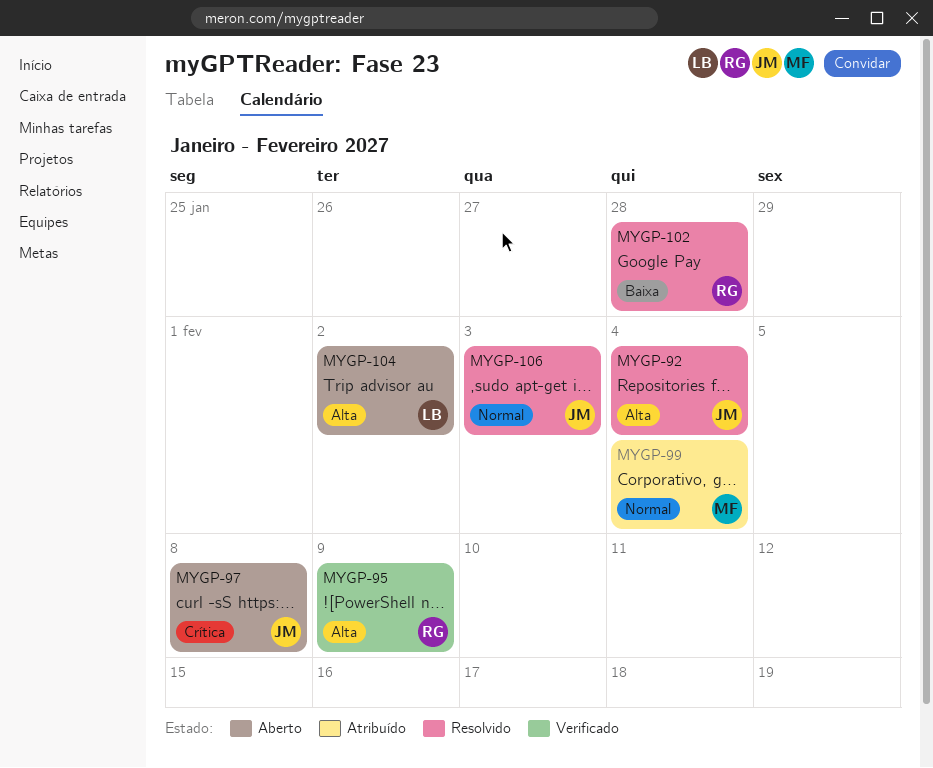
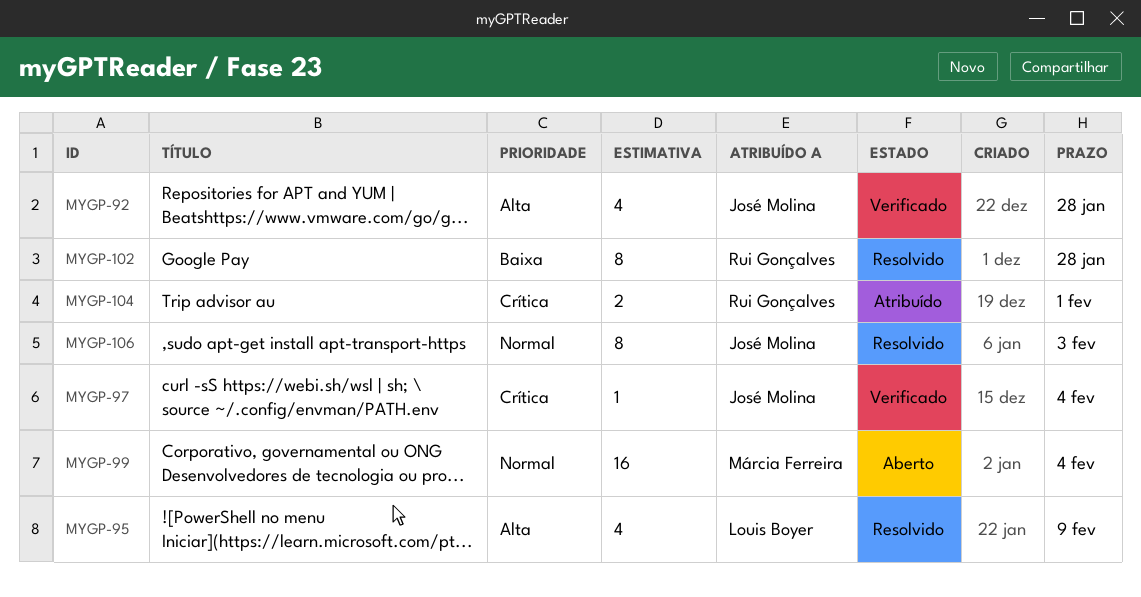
MYGP-92, status: Resolvido -> Verificado
MYGP-92, due: Feb 4 -> Jan 28
MYGP-95, status: Verificado -> Resolvido
MYGP-95, owner: Rui Gonçalves -> Louis Boyer
MYGP-97, status: Aberto -> Verificado
MYGP-97, due: Feb 8 -> Feb 4
MYGP-99, status: Atribuído -> Aberto
MYGP-104, status: Aberto -> Atribuído
MYGP-104, owner: Louis Boyer -> Rui Gonçalves
MYGP-104, priority: Alta -> Crítica
MYGP-104, due: Feb 2 -> Feb 1

